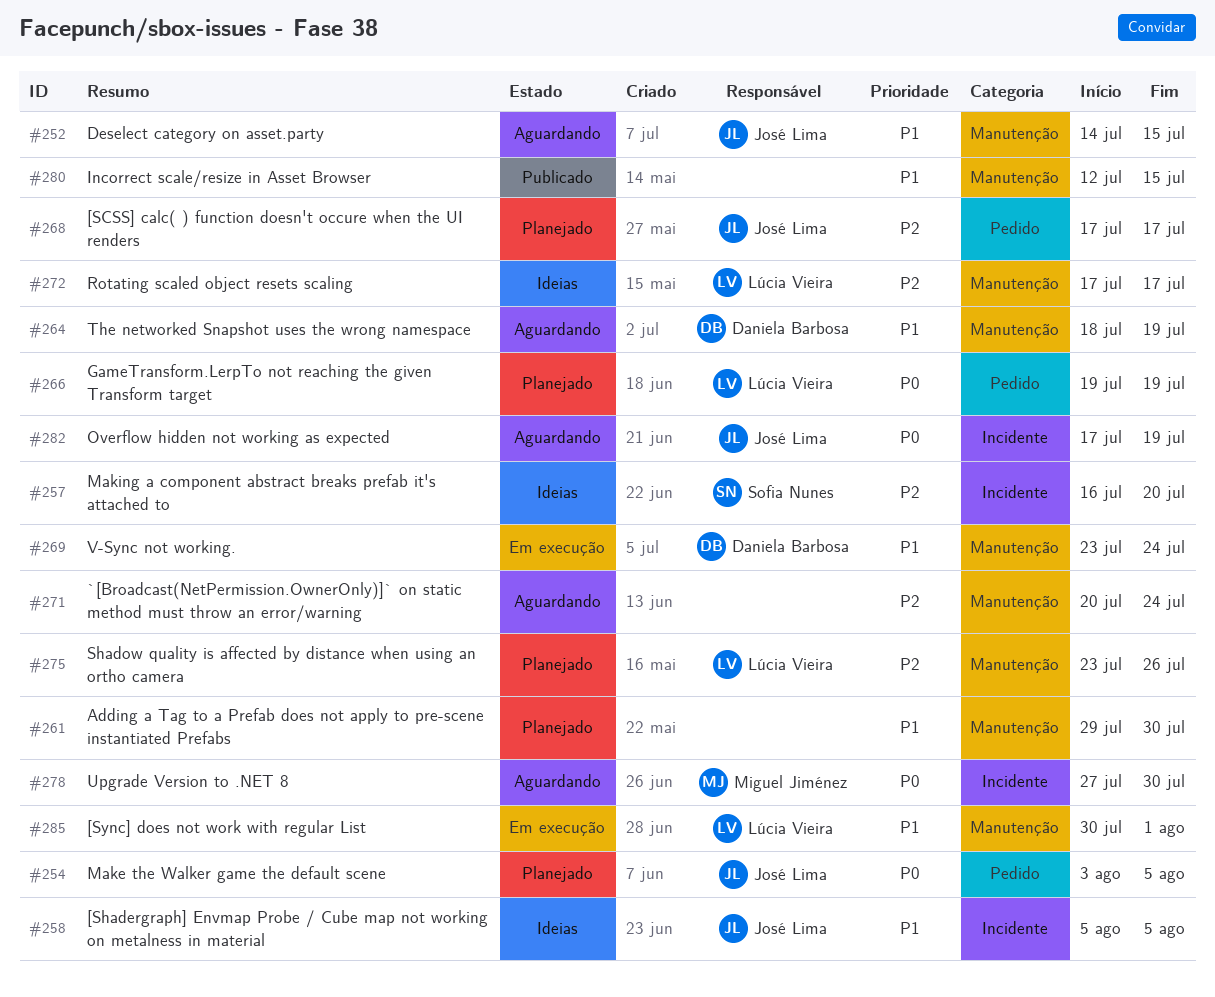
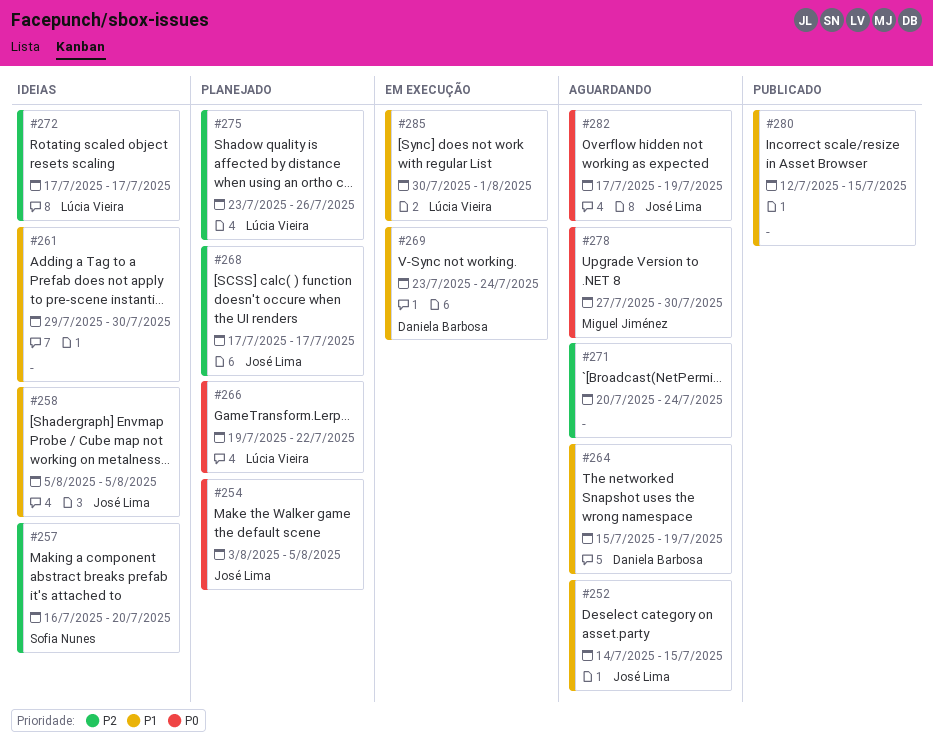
#261, status: Planejado -> Ideias
#264, start: Jul 18 -> Jul 15
#266, due: Jul 19 -> Jul 22

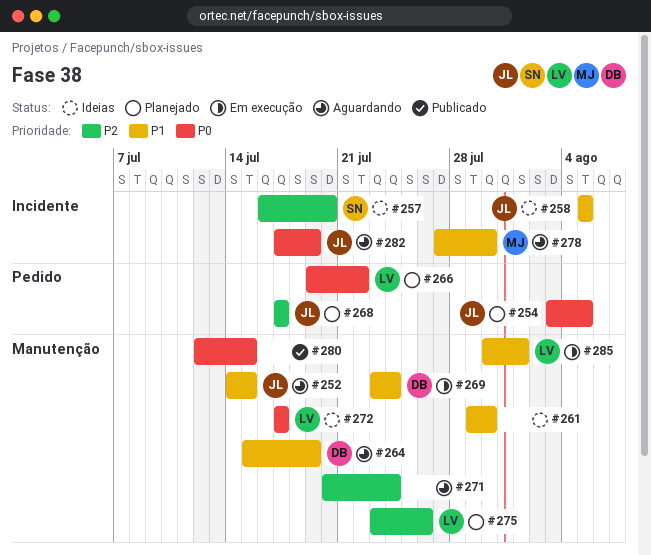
#272, priority: P2 -> P0
#278, priority: P0 -> P1
#280, priority: P1 -> P0

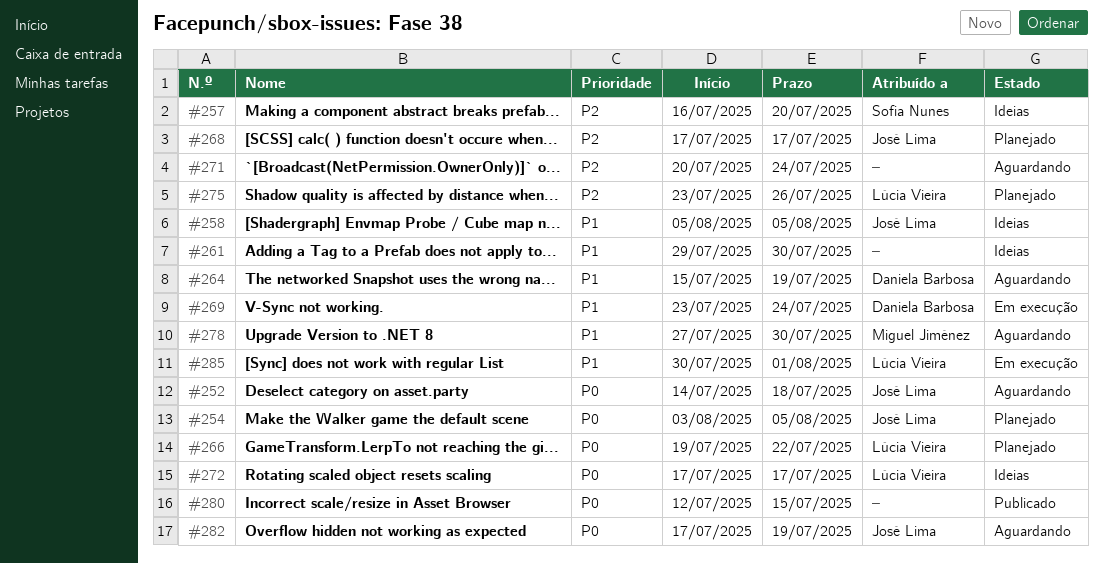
#252, priority: P1 -> P0
#252, due: Jul 15 -> Jul 18

